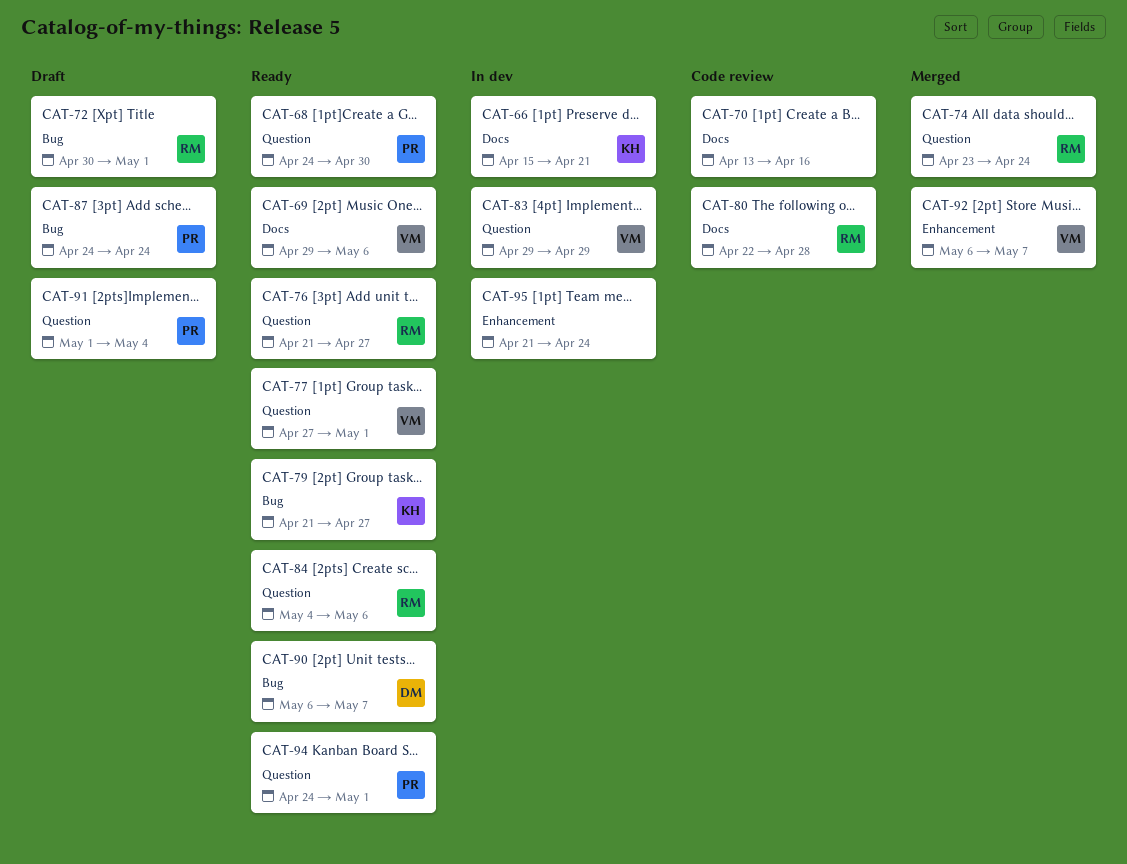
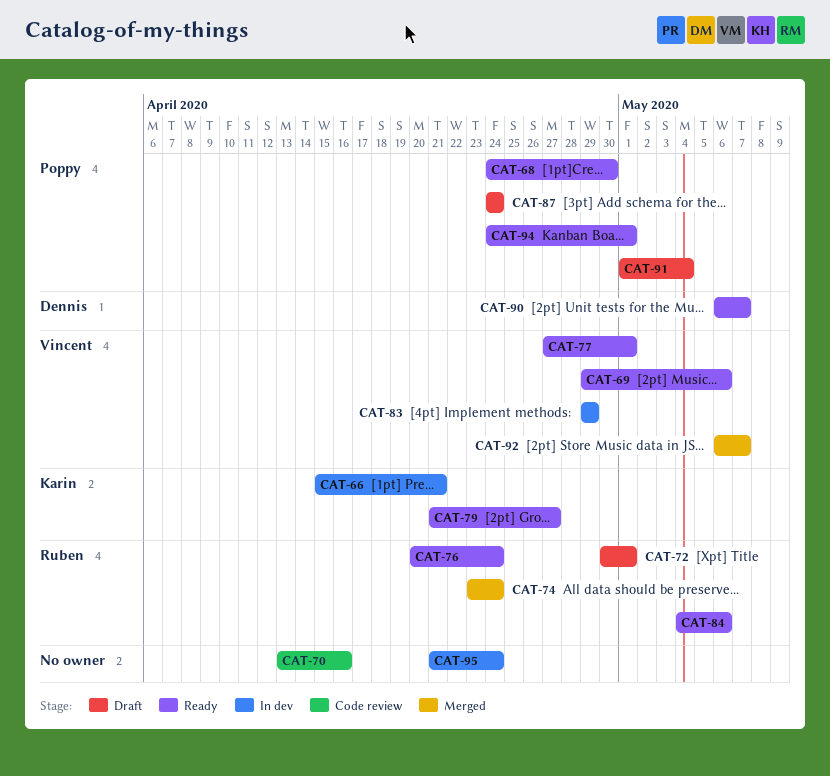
CAT-76, start: Apr 21 -> Apr 20
CAT-76, due: Apr 27 -> Apr 24
CAT-80: present -> none

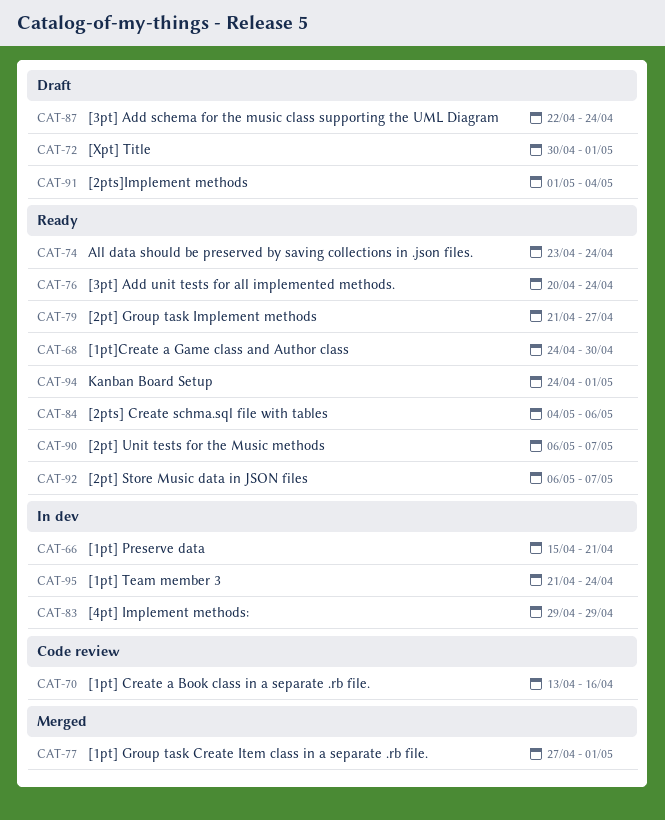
CAT-69: present -> none
CAT-74, status: Merged -> Ready
CAT-77, status: Ready -> Merged
CAT-87, start: Apr 24 -> Apr 22
CAT-92, status: Merged -> Ready

